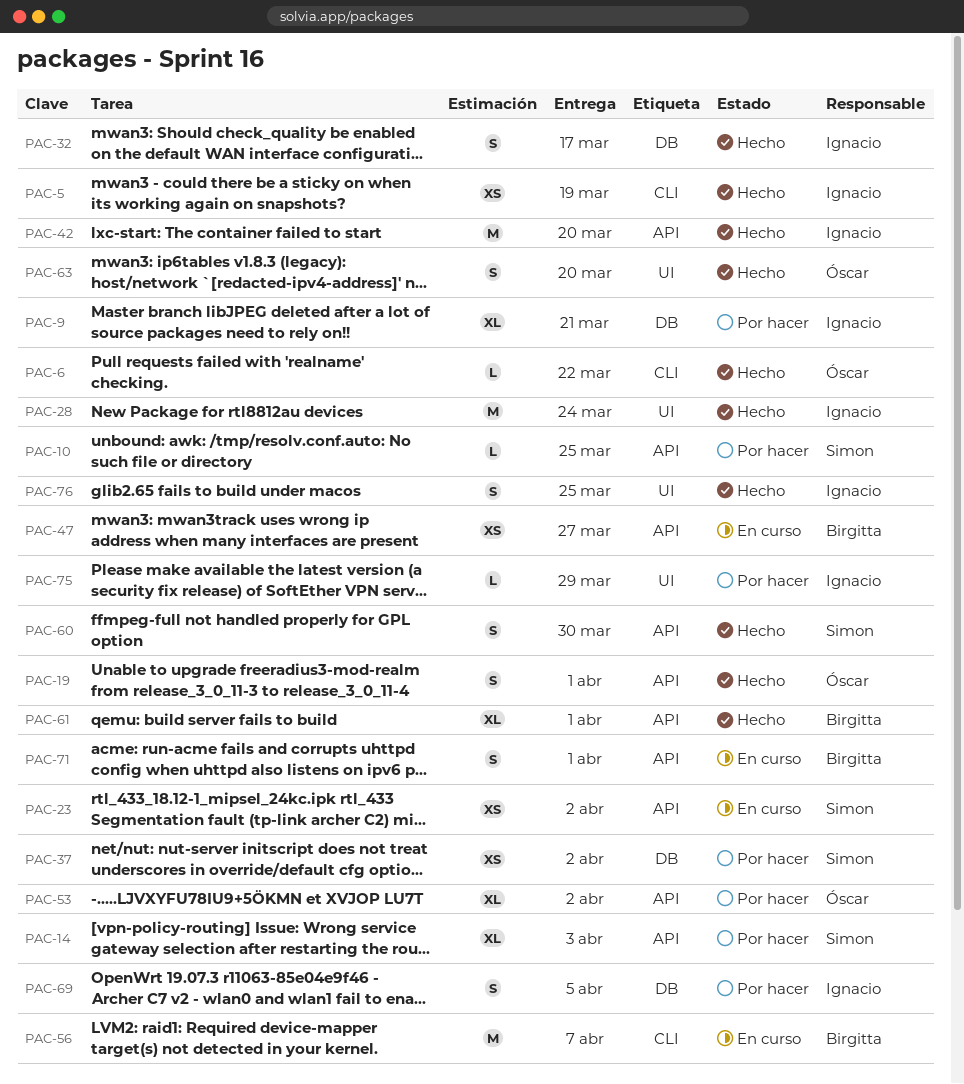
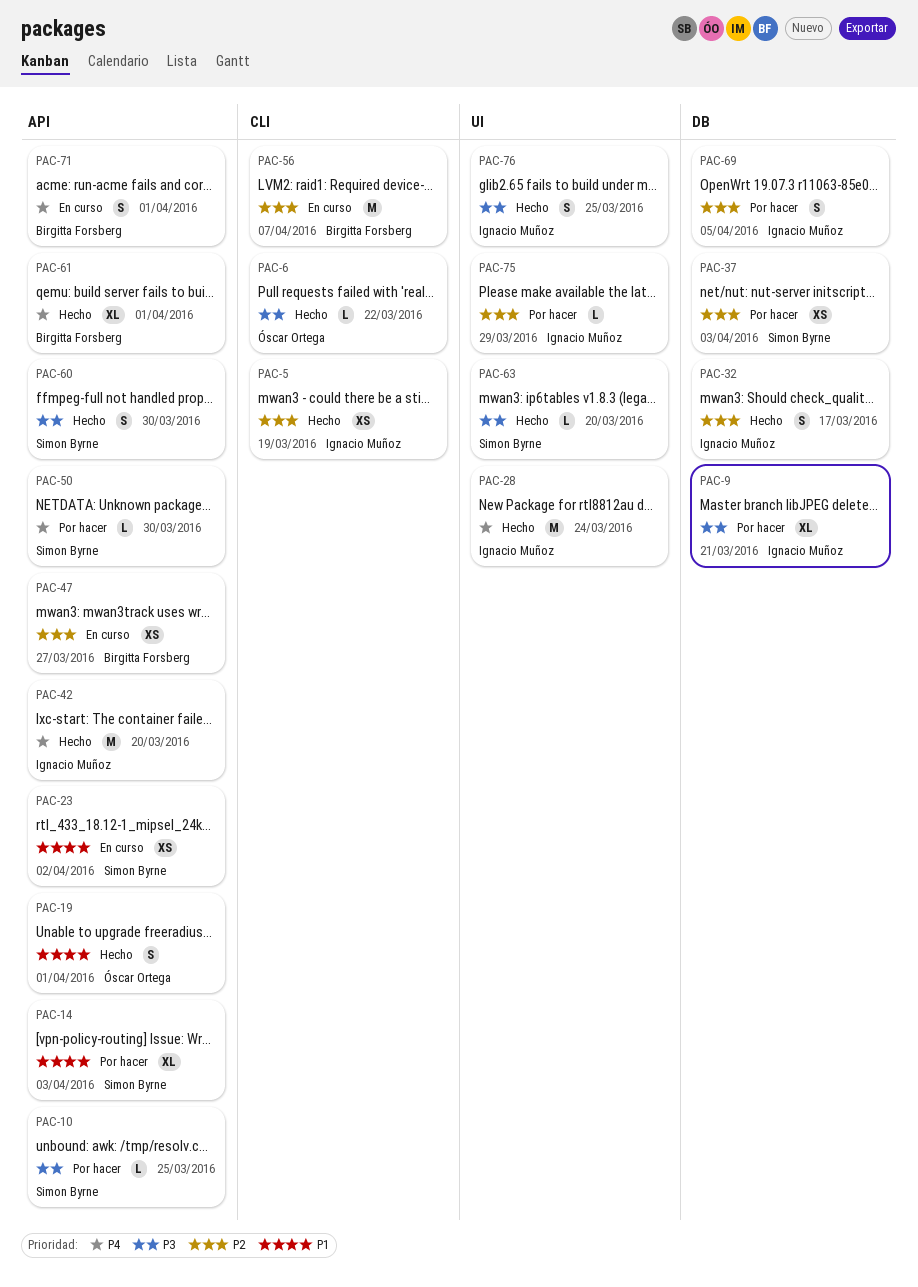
PAC-37, due: Apr 2 -> Apr 3
PAC-50: none -> present
PAC-53: present -> none
PAC-63, owner: Óscar Ortega -> Simon Byrne
PAC-63, estimate: S -> L

